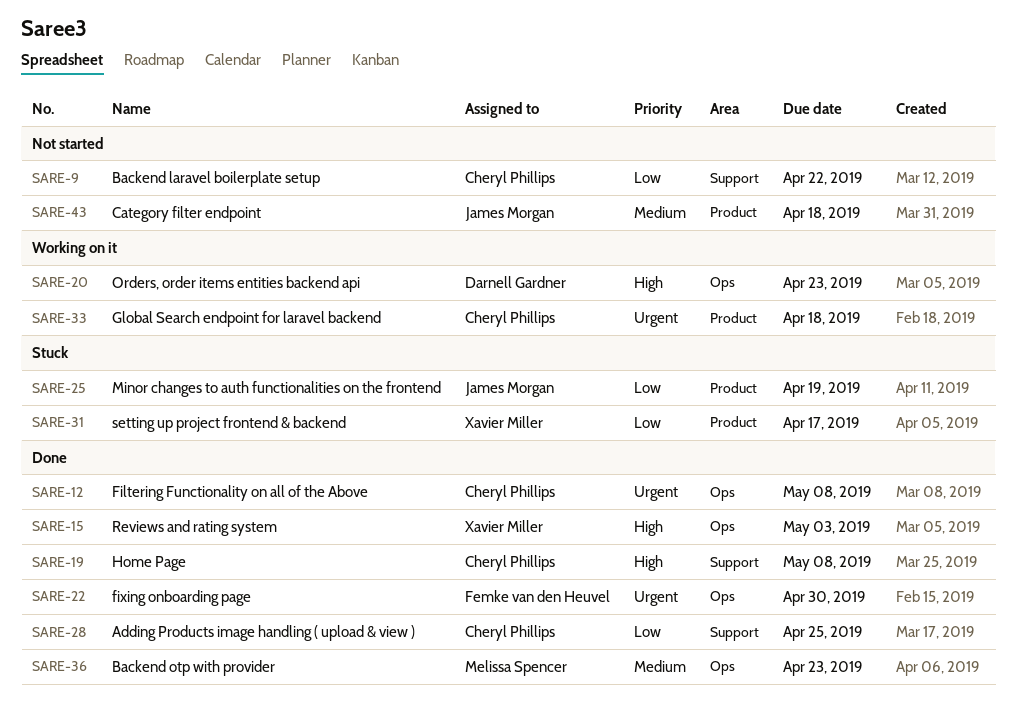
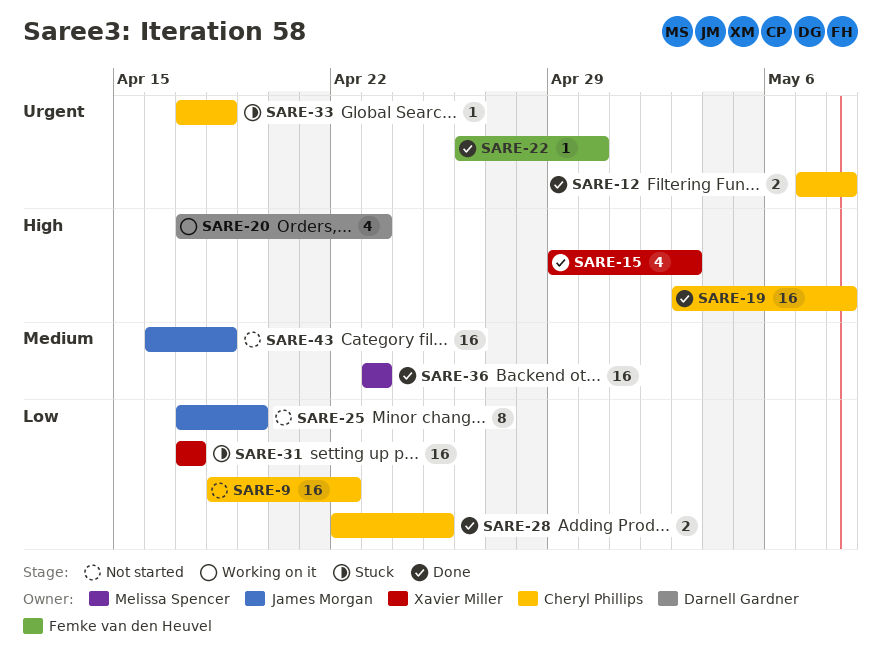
SARE-25, status: Stuck -> Not started
SARE-33, status: Working on it -> Stuck

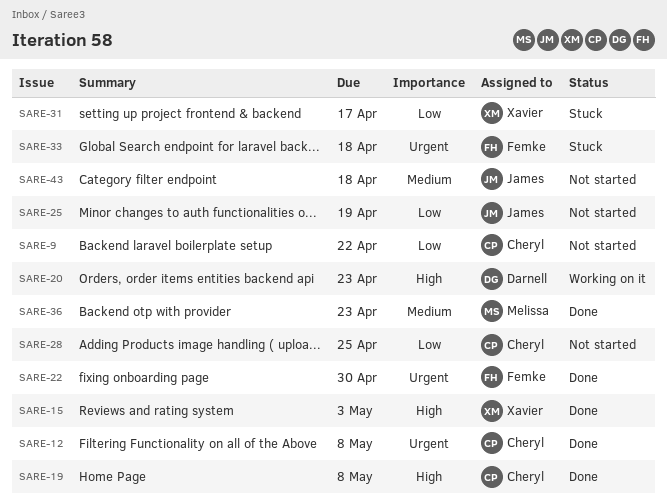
SARE-28, status: Done -> Not started
SARE-33, owner: Cheryl Phillips -> Femke van den Heuvel

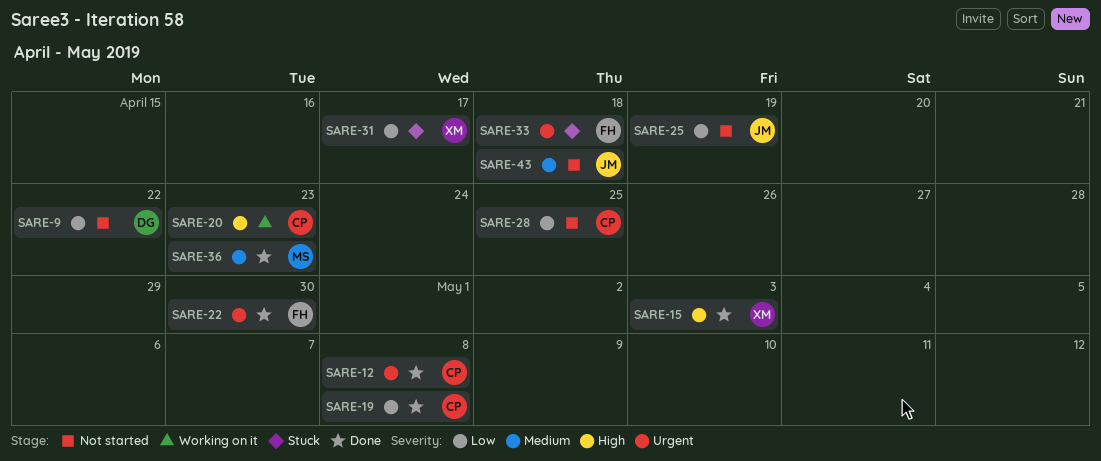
SARE-9, owner: Cheryl -> Darnell
SARE-19, priority: High -> Low
SARE-20, owner: Darnell -> Cheryl

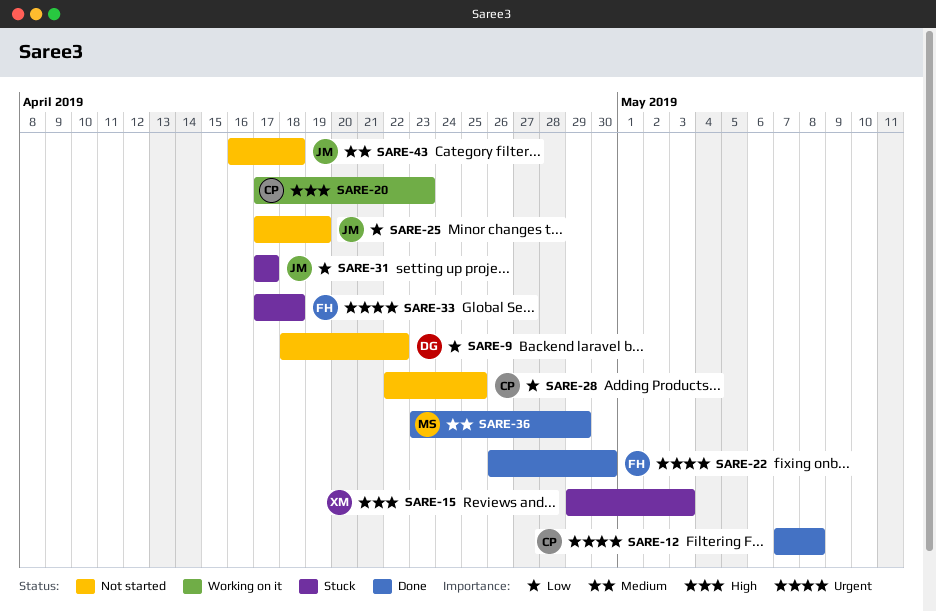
SARE-15, status: Done -> Stuck
SARE-19: present -> none
SARE-31, owner: XM -> JM
SARE-36, due: Apr 23 -> Apr 29

